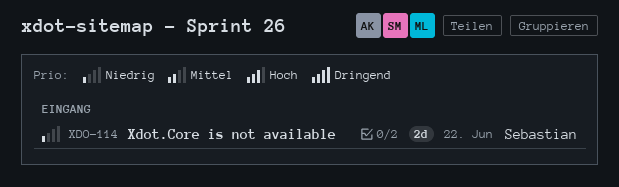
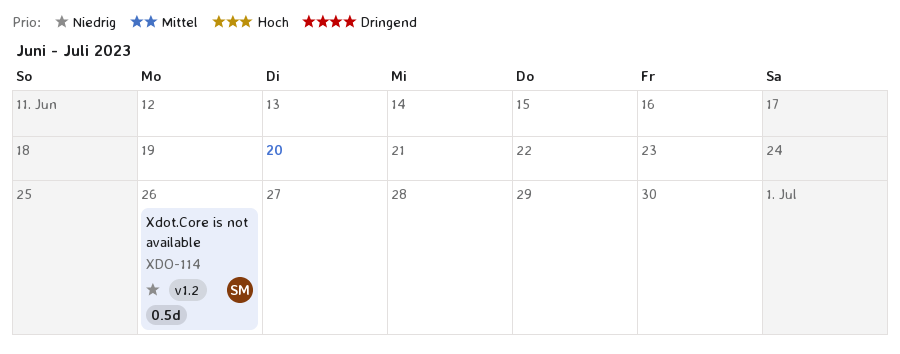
XDO-114, estimate: 2d -> 0.5d
XDO-114, due: Jun 22 -> Jun 26

